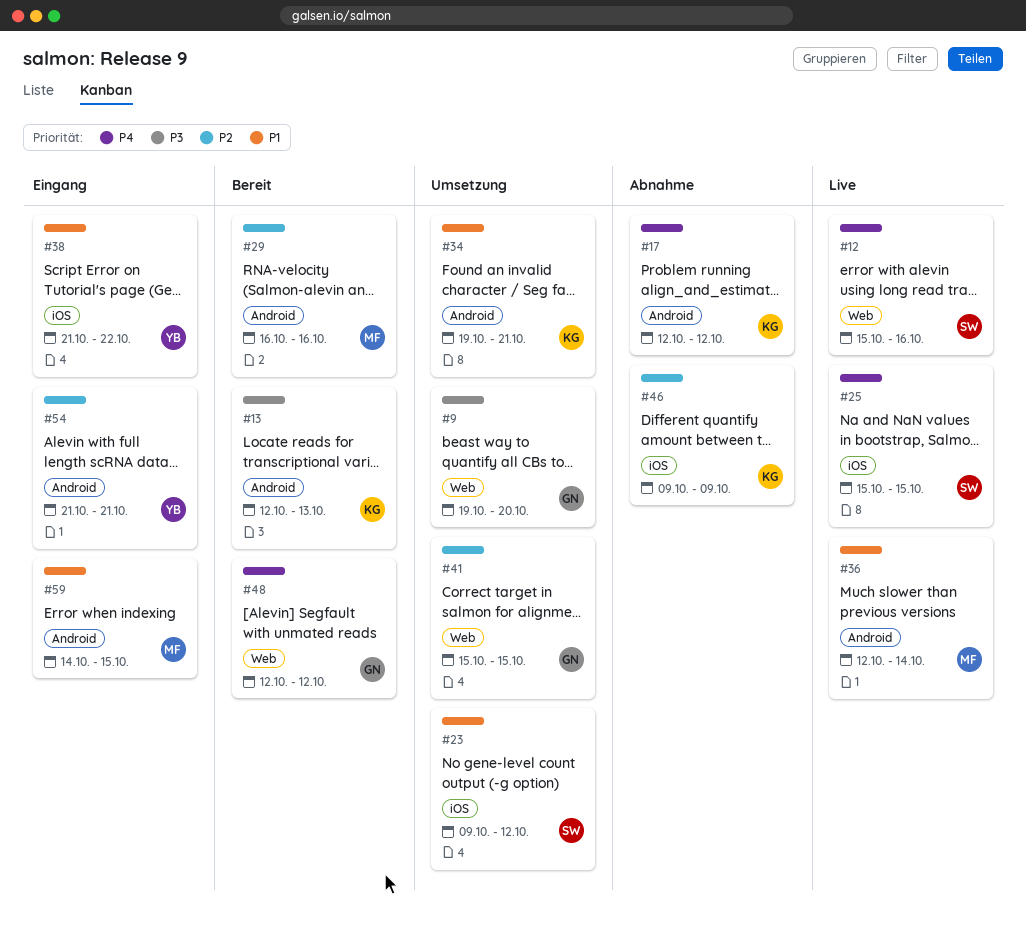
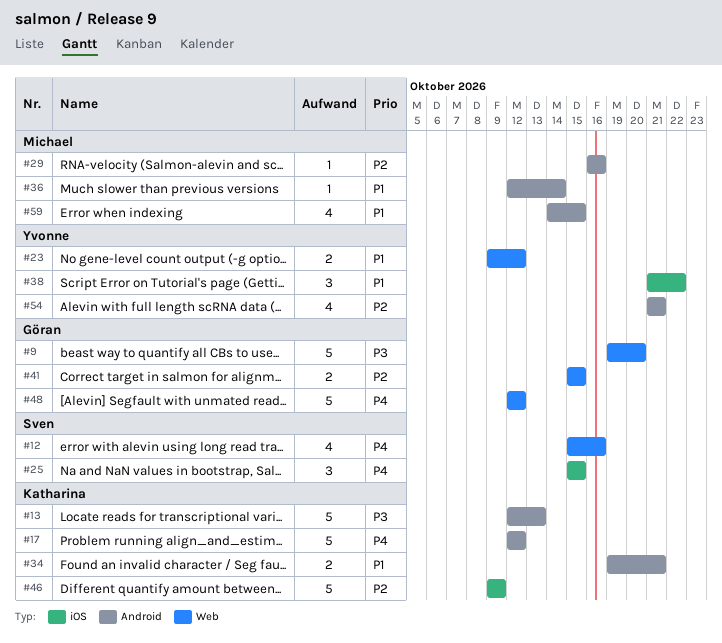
#23, owner: Sven -> Yvonne
#23, label: iOS -> Web

